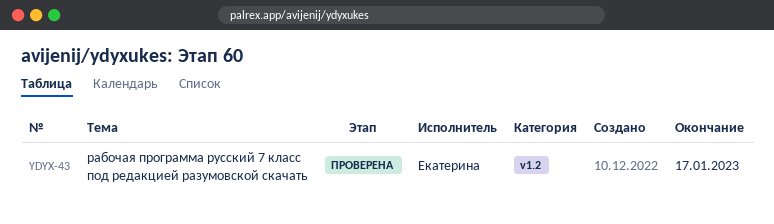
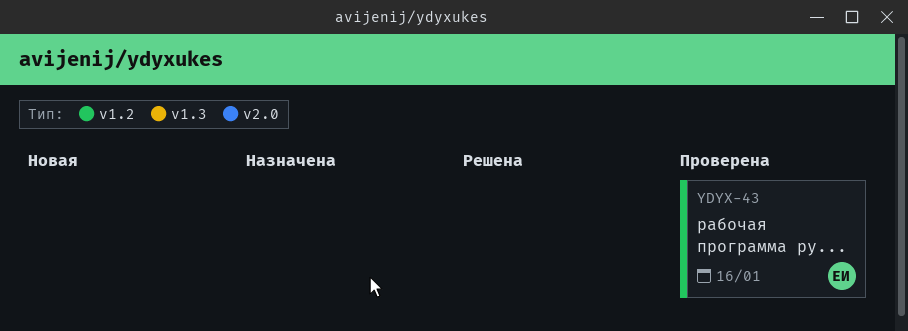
YDYX-43, due: Jan 17 -> Jan 16

